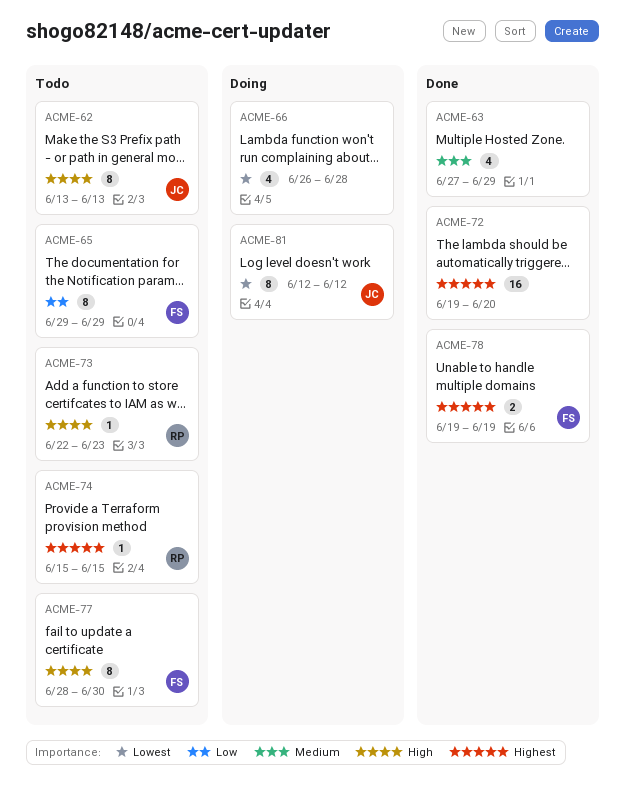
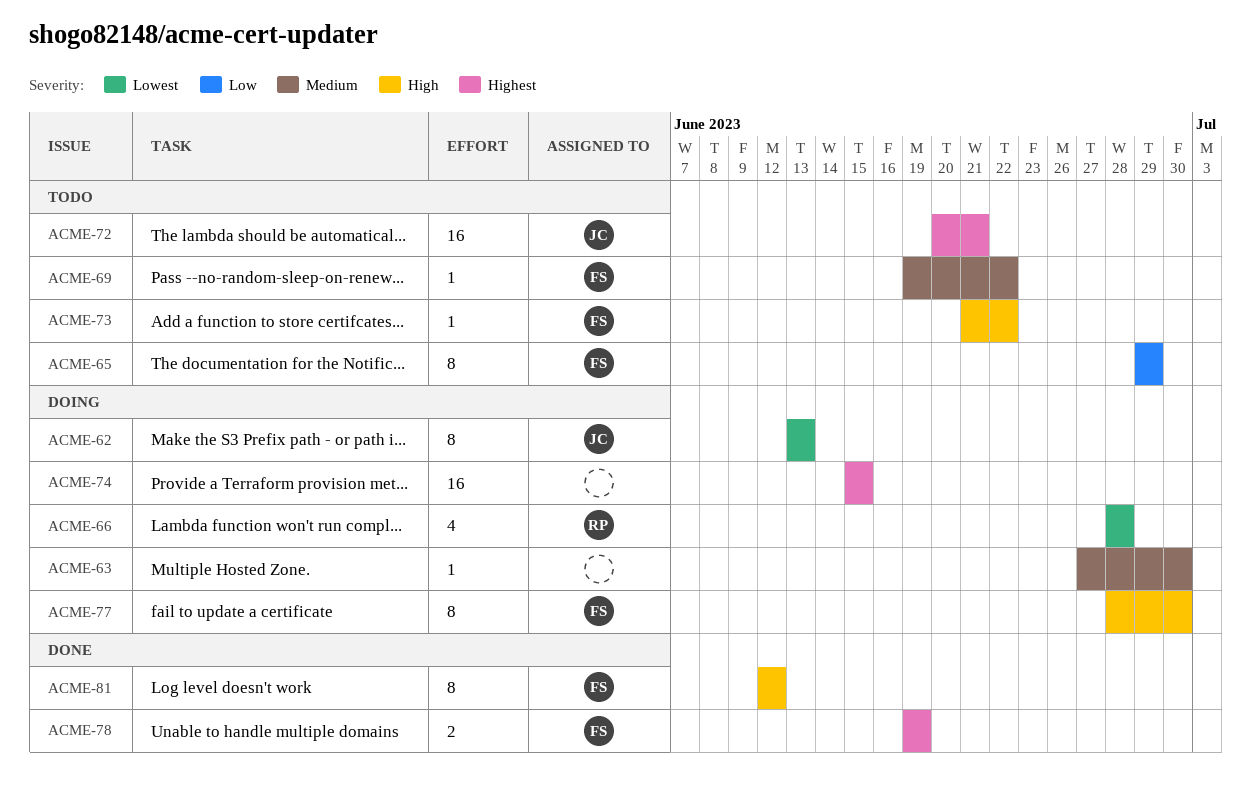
ACME-62, status: Todo -> Doing
ACME-62, priority: High -> Lowest
ACME-63, status: Done -> Doing
ACME-63, estimate: 4 -> 1
ACME-63, due: Jun 29 -> Jun 30
ACME-66, owner: none -> RP
ACME-66, start: Jun 26 -> Jun 28
ACME-69: none -> present
ACME-72, status: Done -> Todo
ACME-72, owner: none -> JC
ACME-72, start: Jun 19 -> Jun 20
ACME-72, due: Jun 20 -> Jun 21
ACME-73, owner: RP -> FS
ACME-73, start: Jun 22 -> Jun 21
ACME-73, due: Jun 23 -> Jun 22
ACME-74, status: Todo -> Doing
ACME-74, owner: RP -> none
ACME-74, estimate: 1 -> 16
ACME-77, status: Todo -> Doing
ACME-81, status: Doing -> Done
ACME-81, owner: JC -> FS
ACME-81, priority: Lowest -> High

